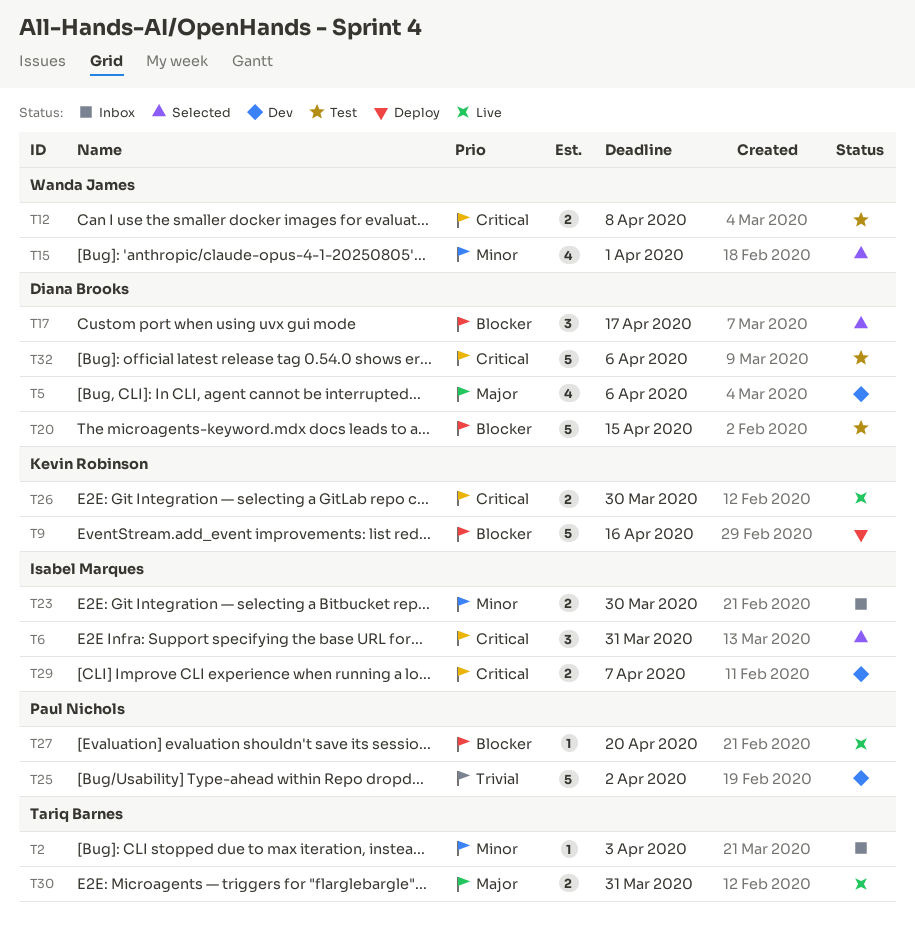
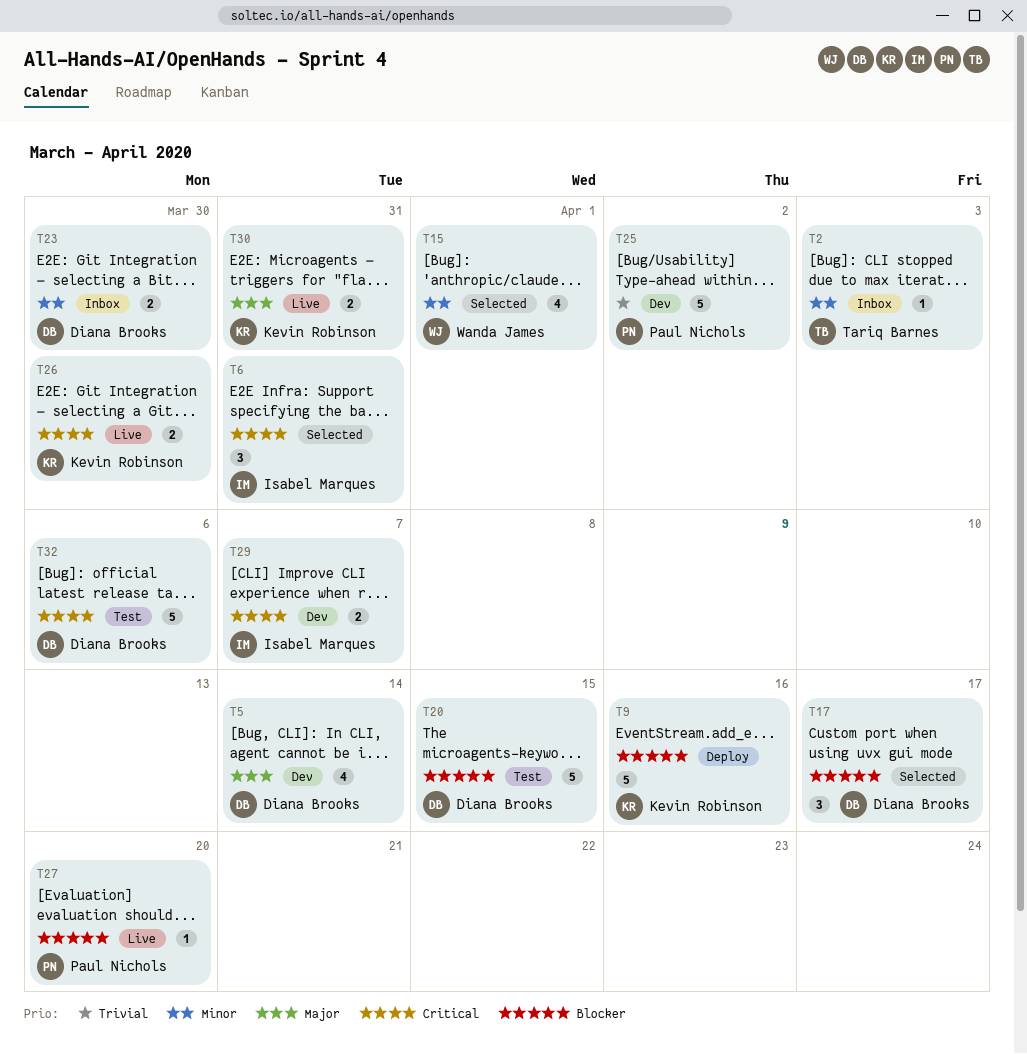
T5, due: Apr 6 -> Apr 14
T12: present -> none
T23, owner: Isabel Marques -> Diana Brooks
T30, owner: Tariq Barnes -> Kevin Robinson

